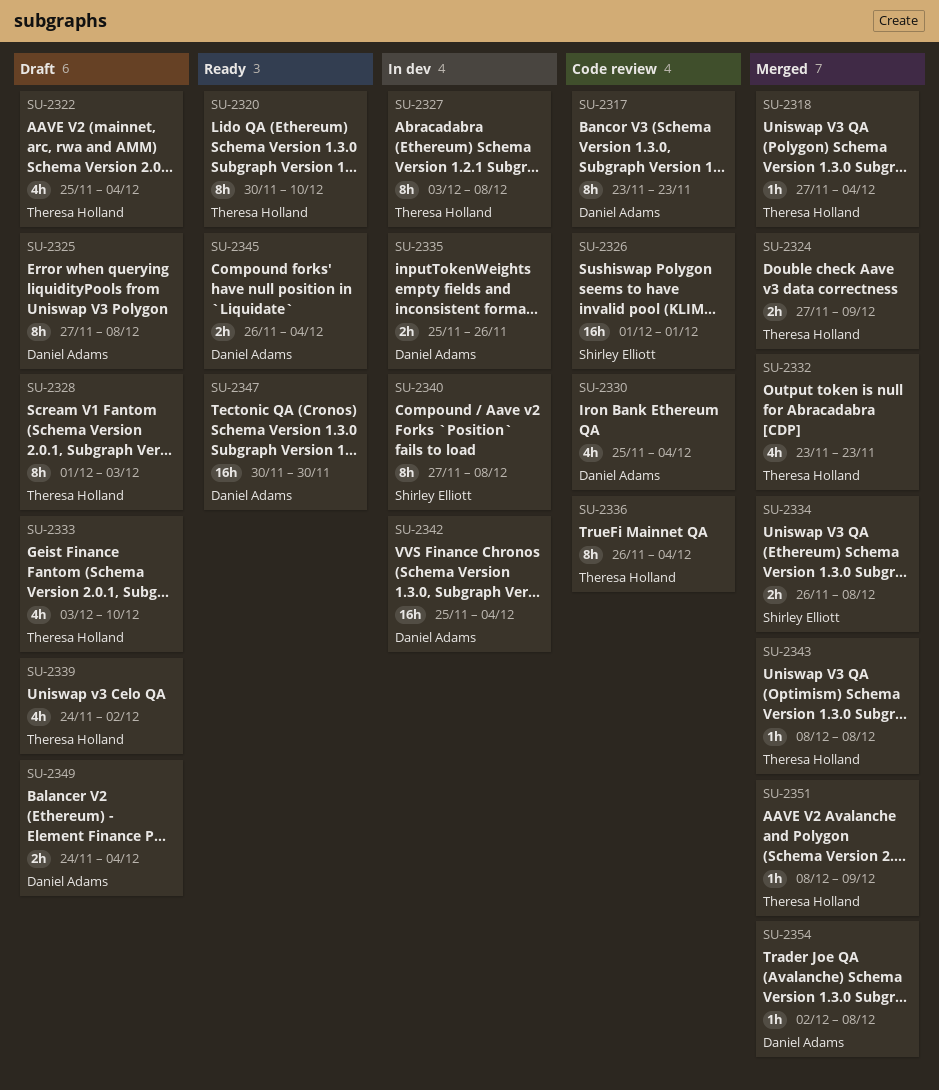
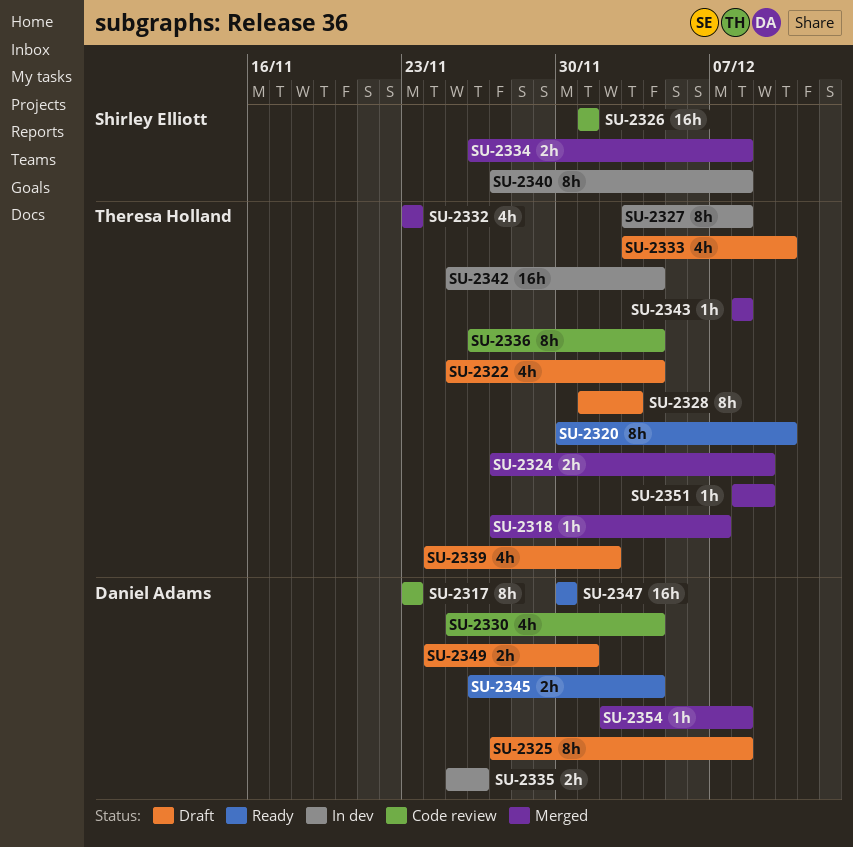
SU-2318, due: Dec 4 -> Dec 7
SU-2342, owner: Daniel Adams -> Theresa Holland
SU-2349, due: Dec 4 -> Dec 1

